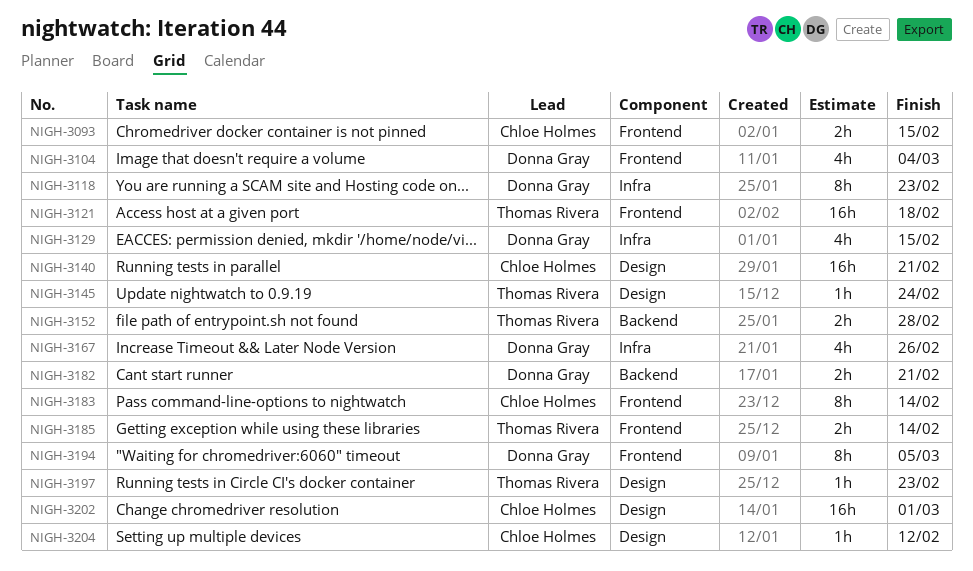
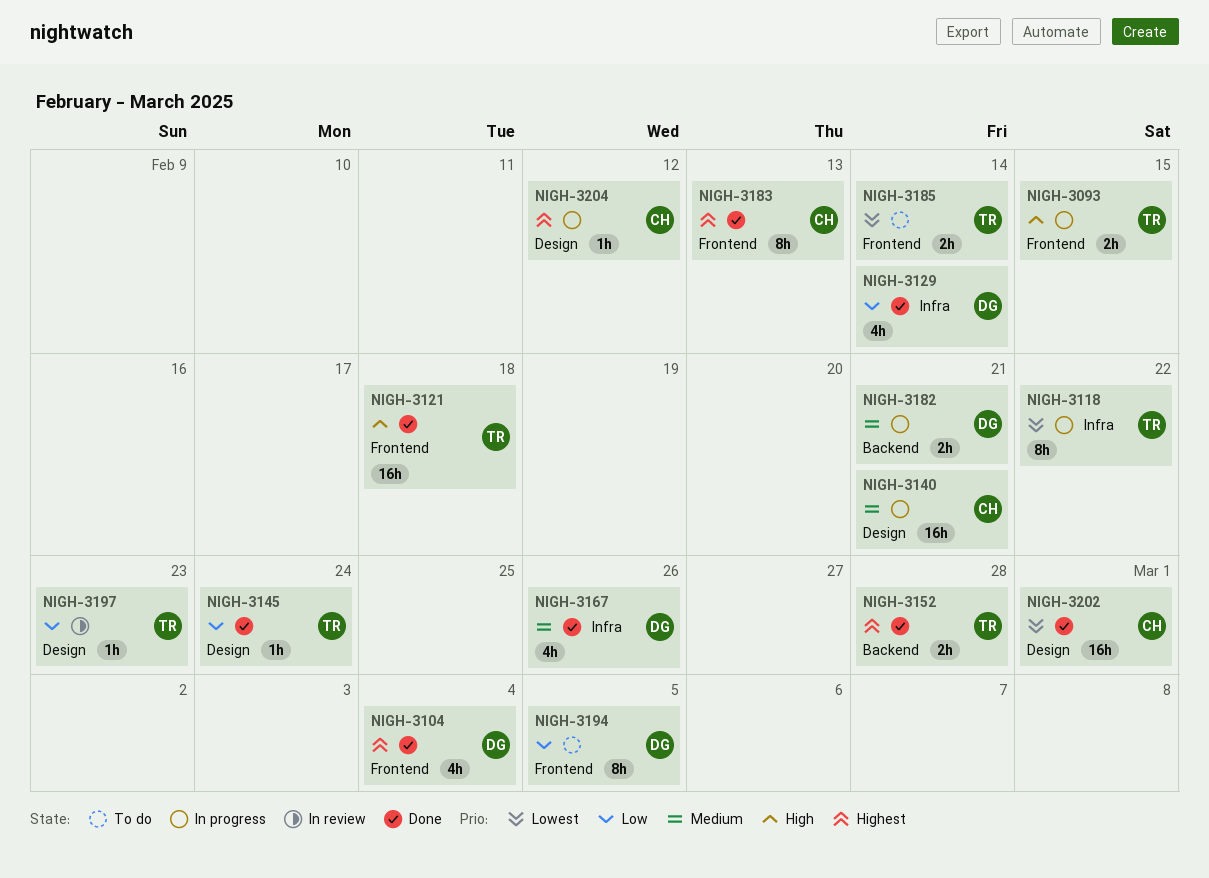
NIGH-3093, owner: Chloe Holmes -> Thomas Rivera
NIGH-3118, owner: Donna Gray -> Thomas Rivera
NIGH-3118, due: Feb 23 -> Feb 22
NIGH-3129, due: Feb 15 -> Feb 14
NIGH-3183, due: Feb 14 -> Feb 13

